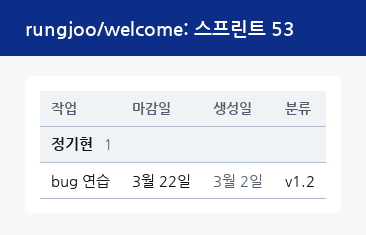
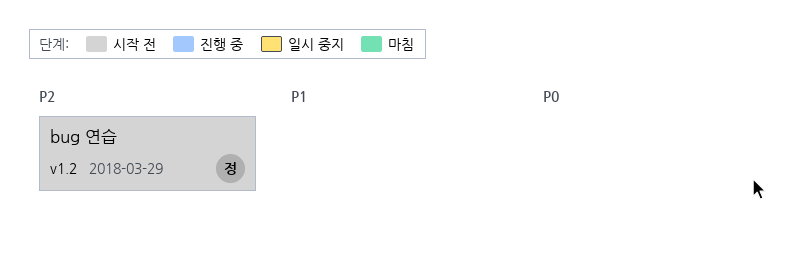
bug 연습, due: Mar 22 -> Mar 29

